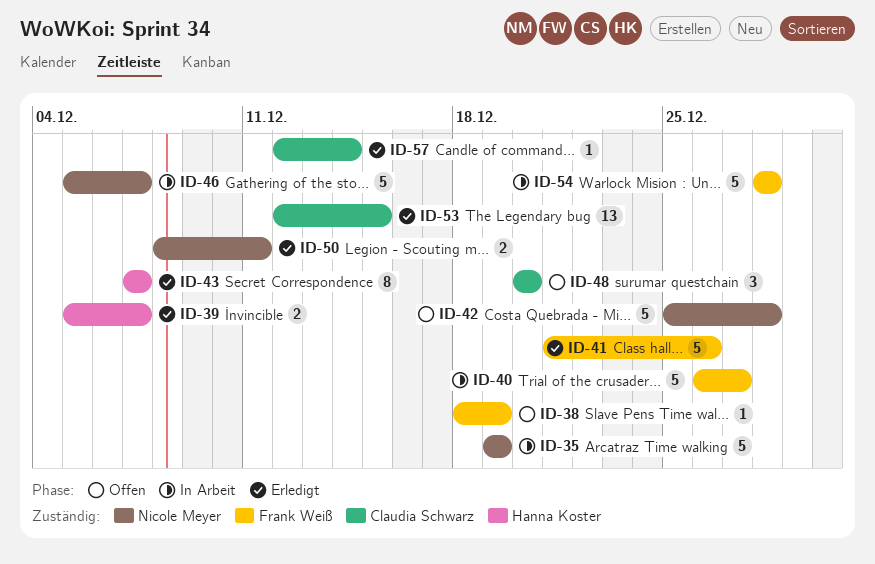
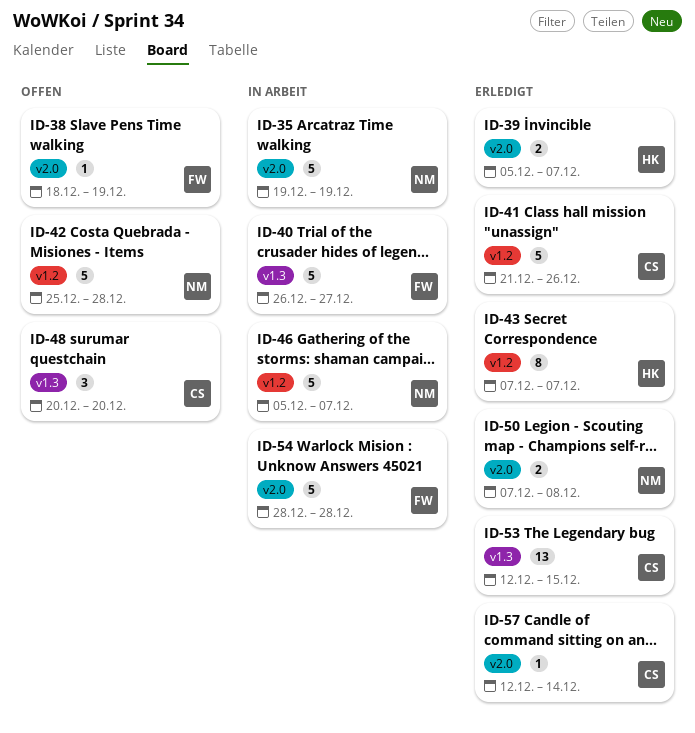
ID-41, owner: Frank Weiß -> Claudia Schwarz
ID-50, start: Dec 8 -> Dec 7
ID-50, due: Dec 11 -> Dec 8

